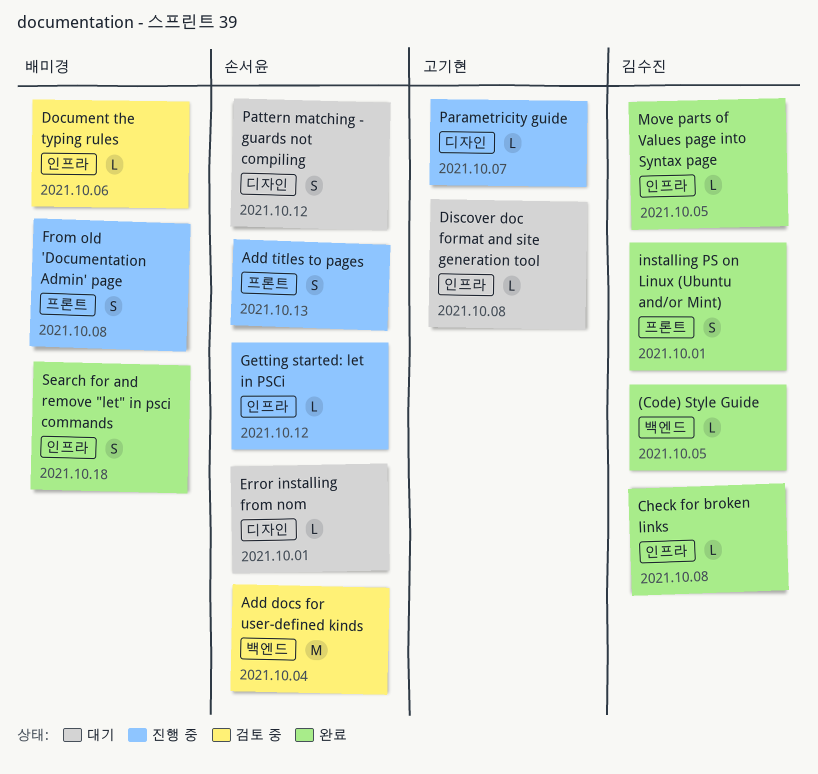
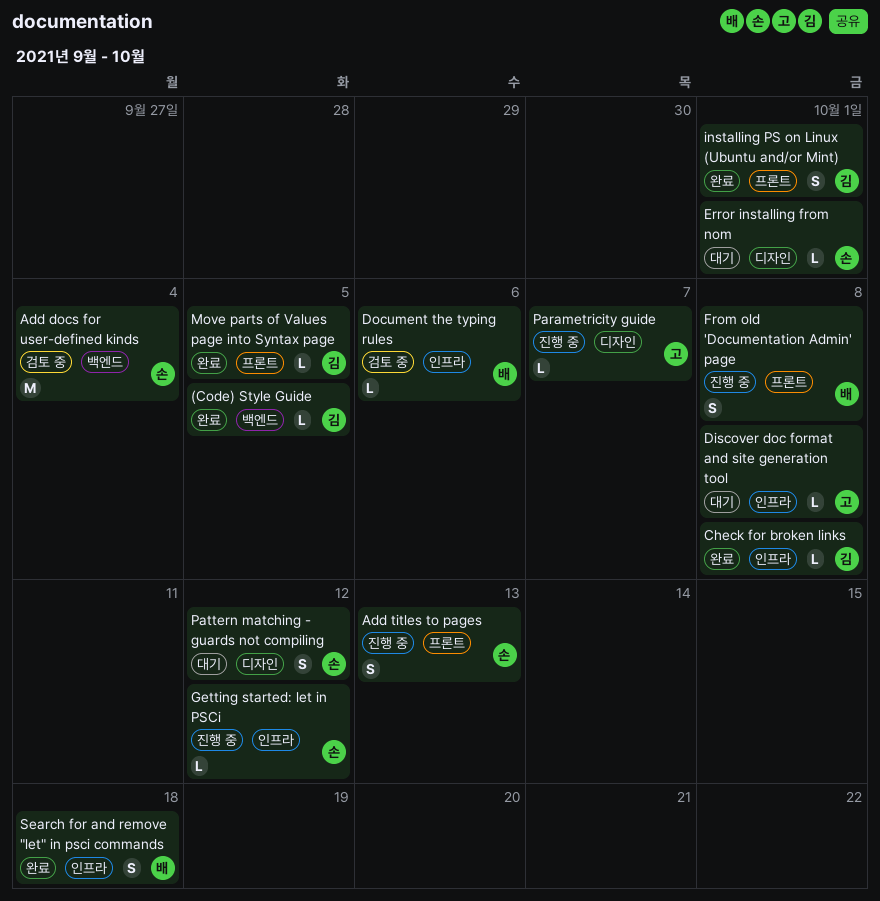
Move parts of Values page into Syntax page, label: 인프라 -> 프론트

